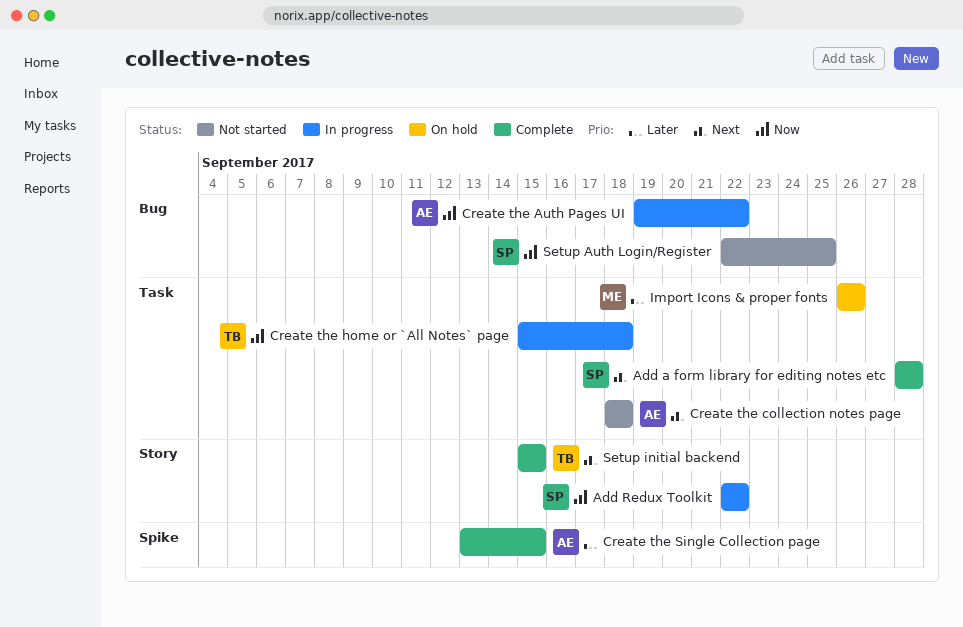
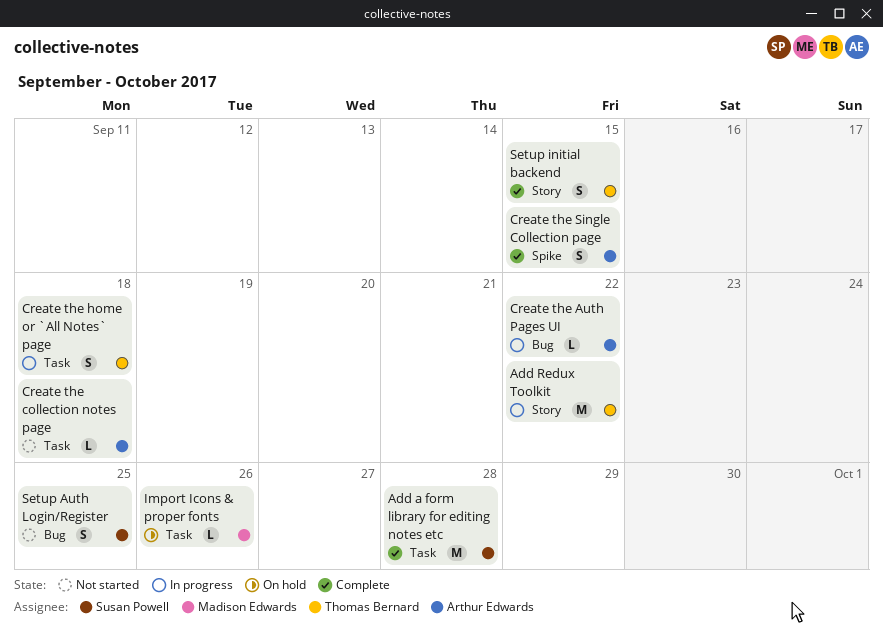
Add Redux Toolkit, owner: Susan Powell -> Thomas Bernard

